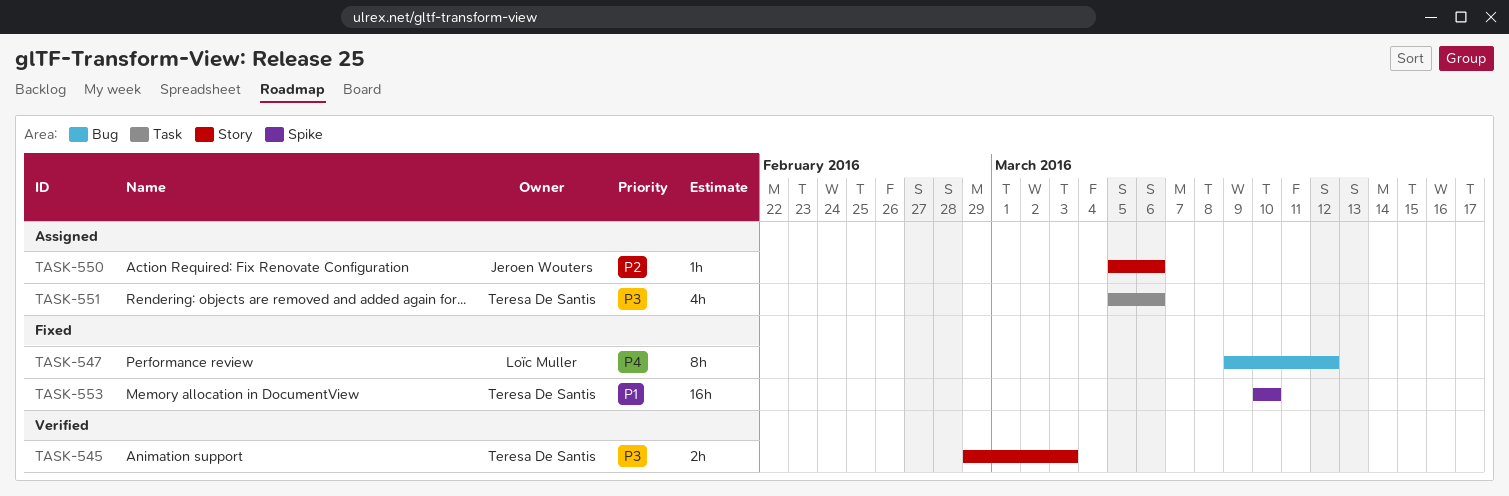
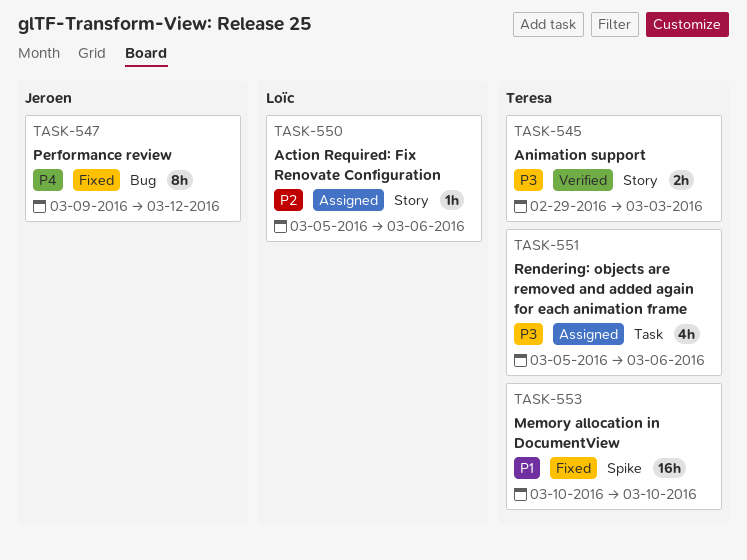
TASK-547, owner: Loïc Muller -> Jeroen Wouters
TASK-550, owner: Jeroen Wouters -> Loïc Muller

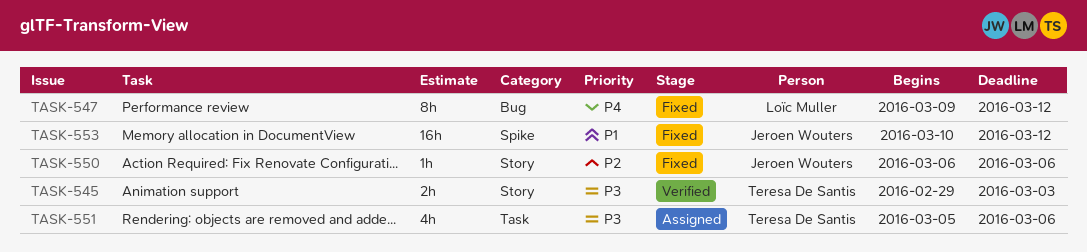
TASK-547, owner: Jeroen Wouters -> Loïc Muller
TASK-550, status: Assigned -> Fixed
TASK-550, owner: Loïc Muller -> Jeroen Wouters
TASK-550, start: Mar 5 -> Mar 6
TASK-553, owner: Teresa De Santis -> Jeroen Wouters
TASK-553, due: Mar 10 -> Mar 12

